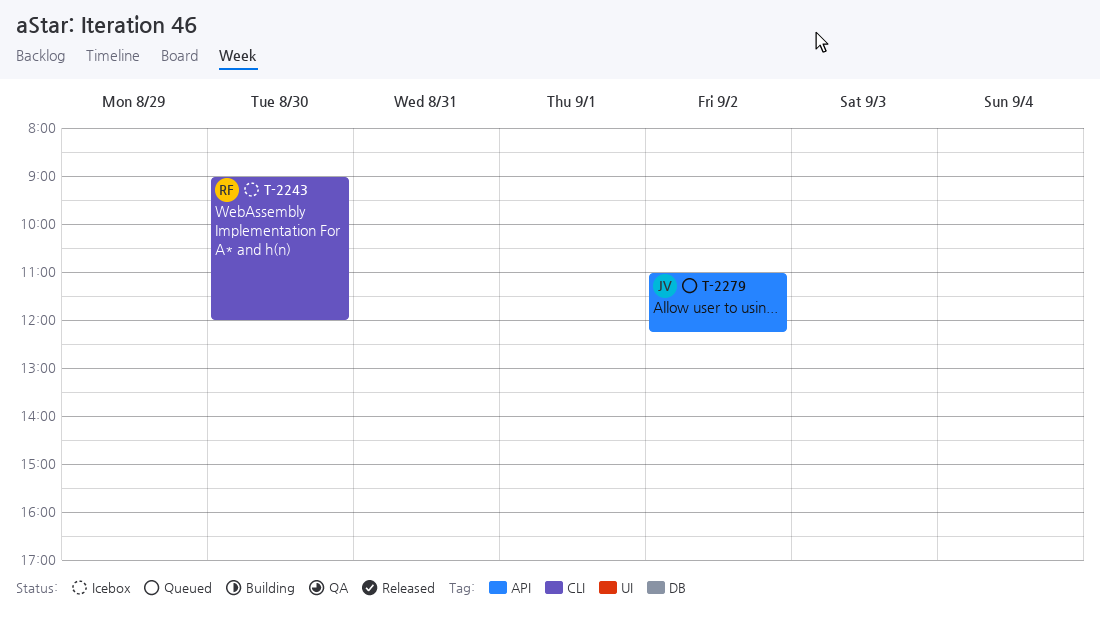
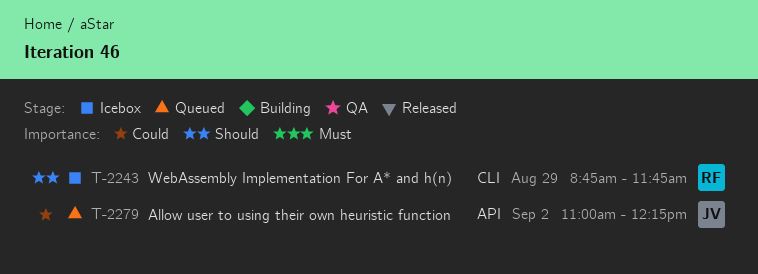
T-2243, day: Aug 30 -> Aug 29
T-2243, begins: 09:00 -> 08:45
T-2243, ends: 12:00 -> 11:45

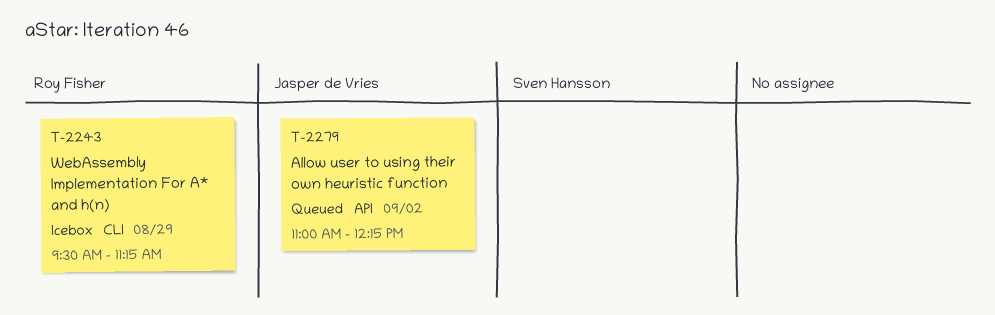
T-2243, begins: 08:45 -> 09:30
T-2243, ends: 11:45 -> 11:15

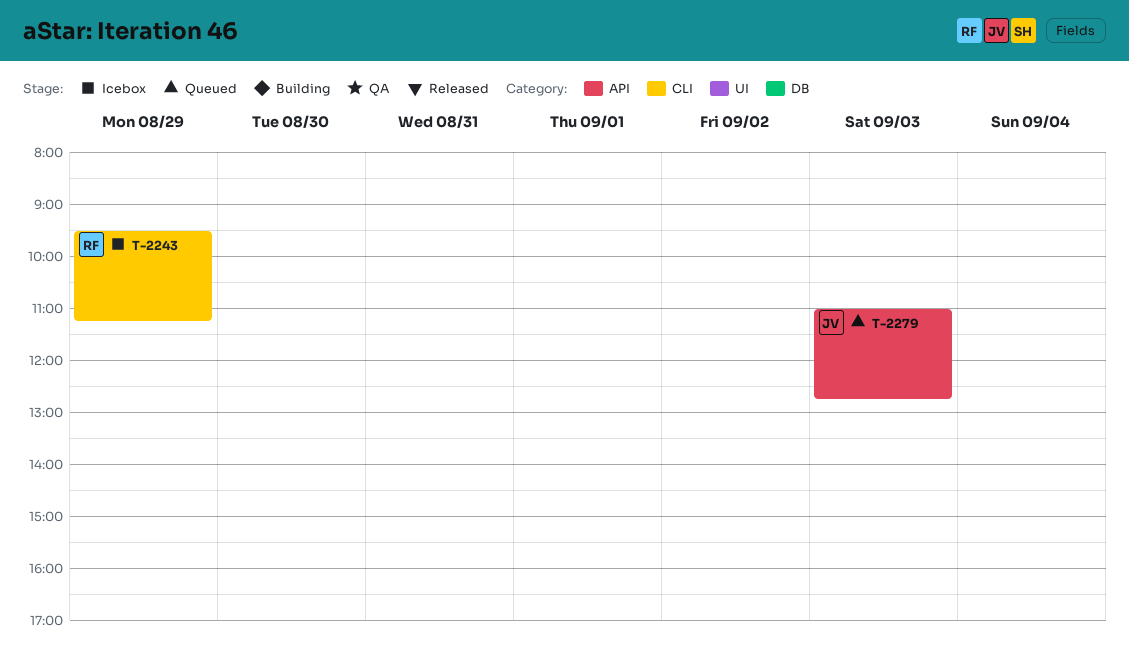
T-2279, day: Sep 2 -> Sep 3
T-2279, ends: 12:15 -> 12:45

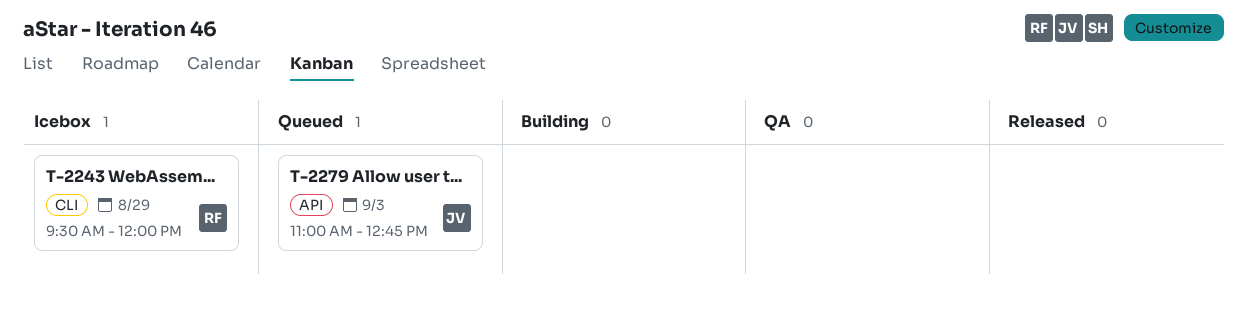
T-2243, ends: 11:15 -> 12:00

